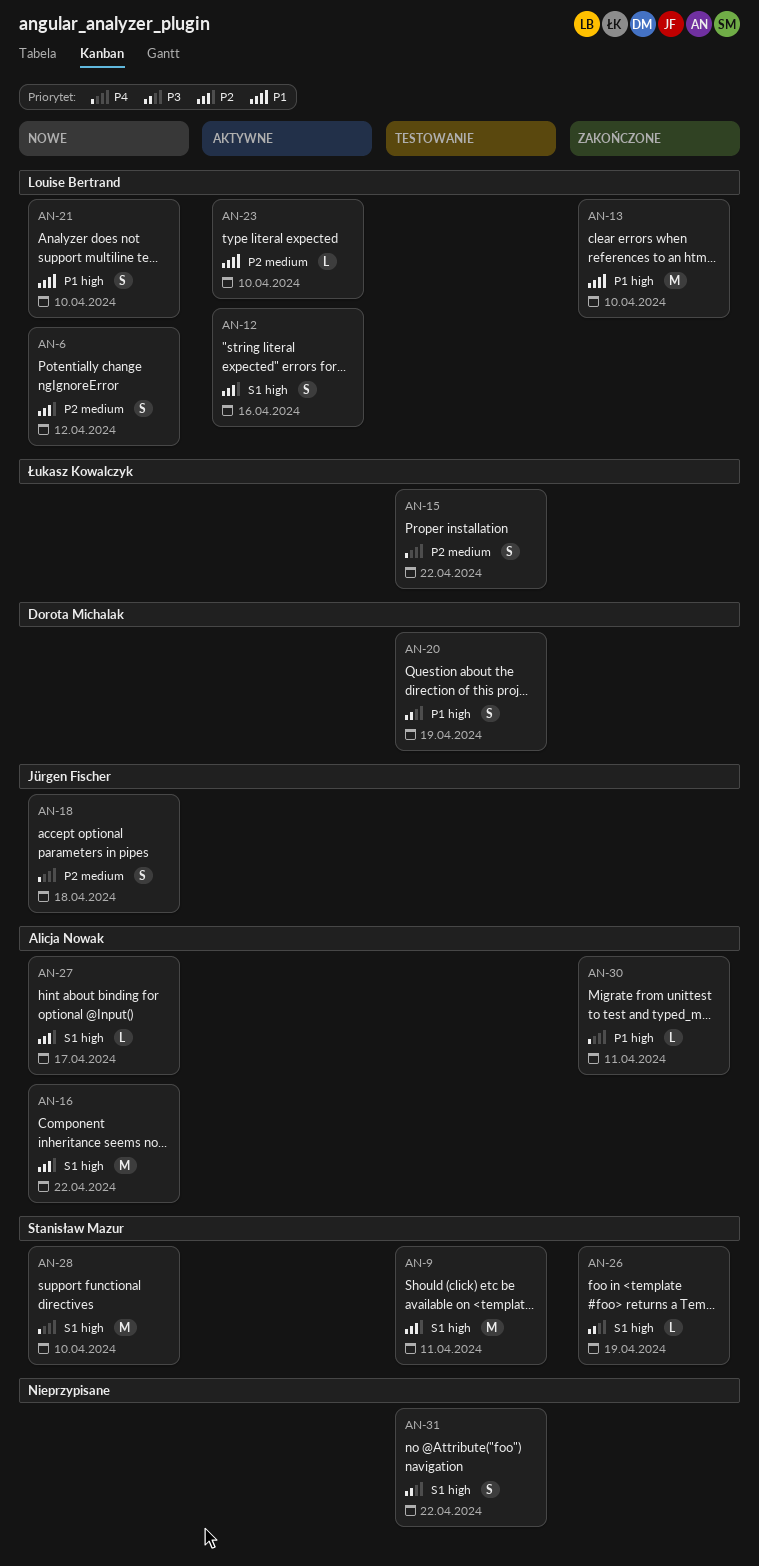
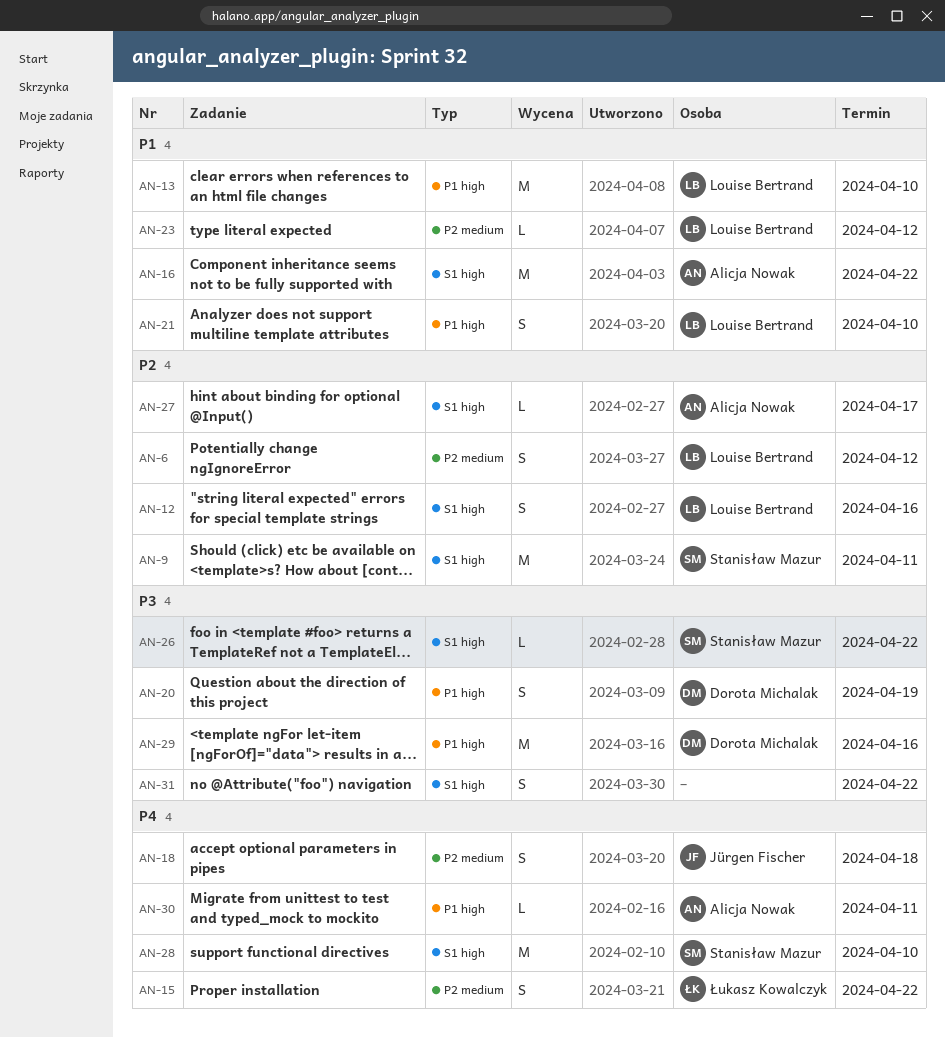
AN-16, priority: P2 -> P1
AN-23, due: Apr 10 -> Apr 12
AN-26, due: Apr 19 -> Apr 22
AN-29: none -> present

